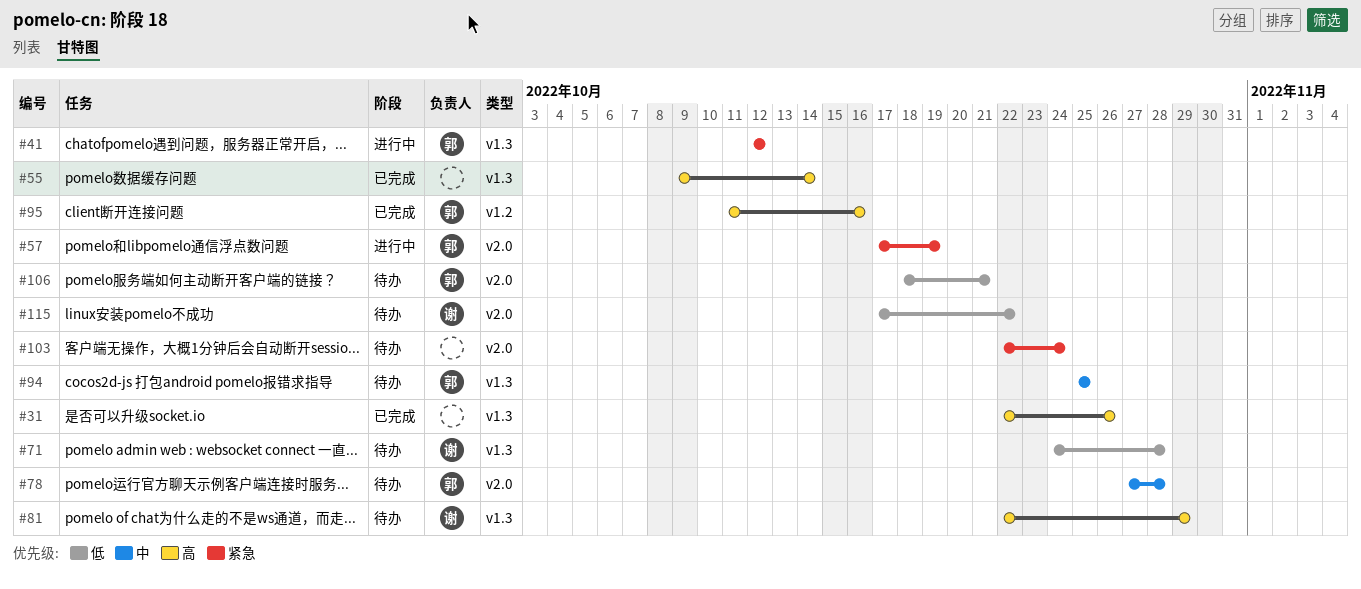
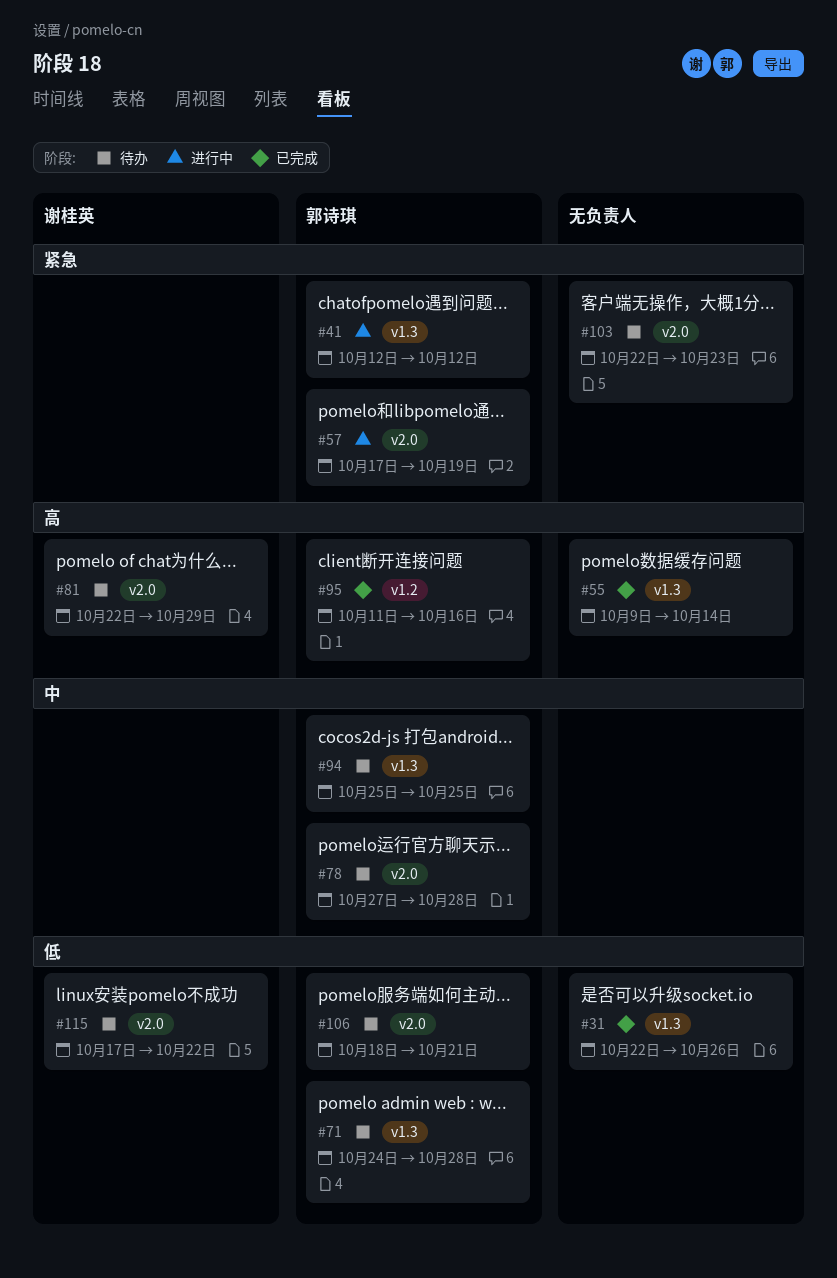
#31, priority: 高 -> 低
#71, owner: 谢桂英 -> 郭诗琪
#81, label: v1.3 -> v2.0
#103, due: Oct 24 -> Oct 23

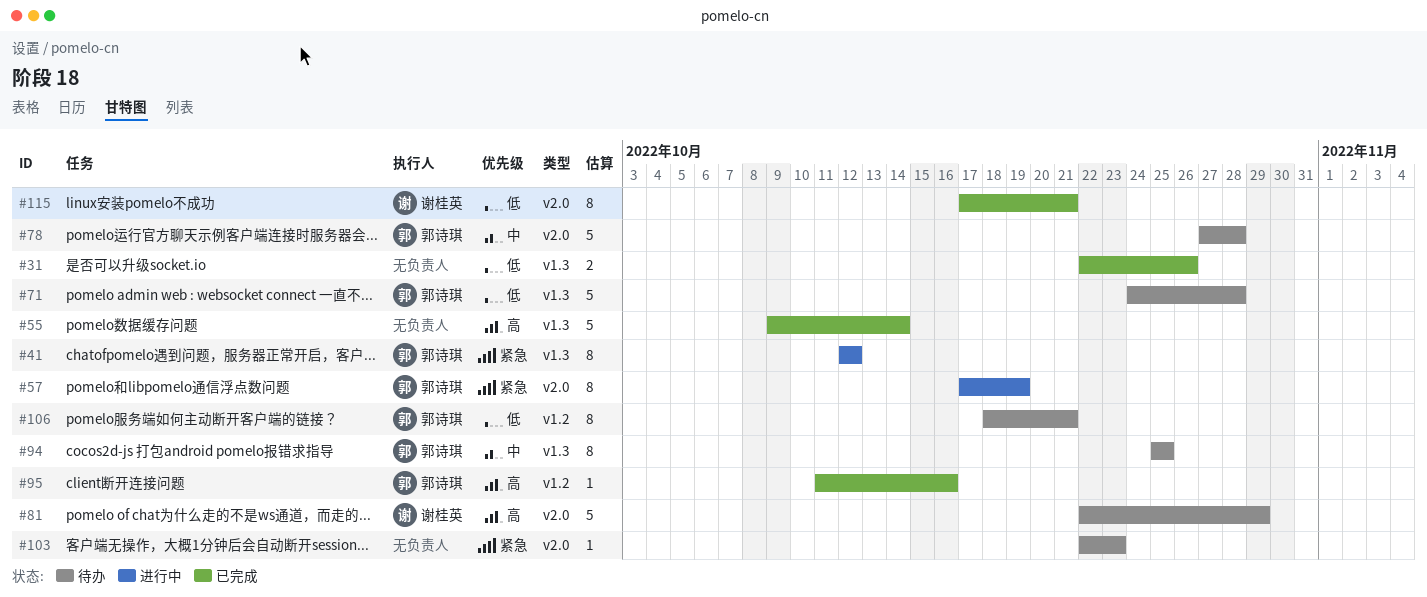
#106, label: v2.0 -> v1.2
#115, status: 待办 -> 已完成
#115, due: Oct 22 -> Oct 21

